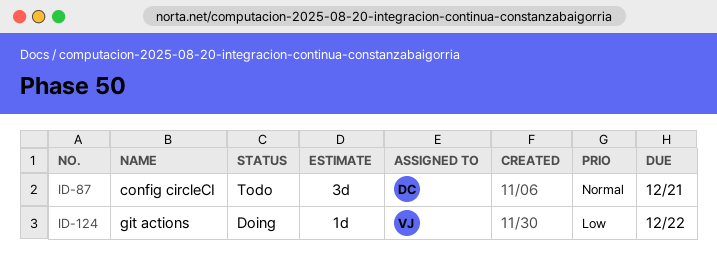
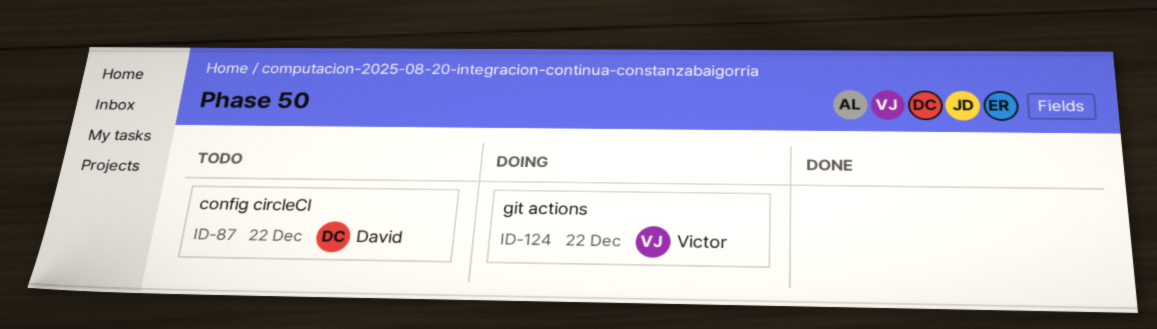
ID-87, due: Dec 21 -> Dec 22

